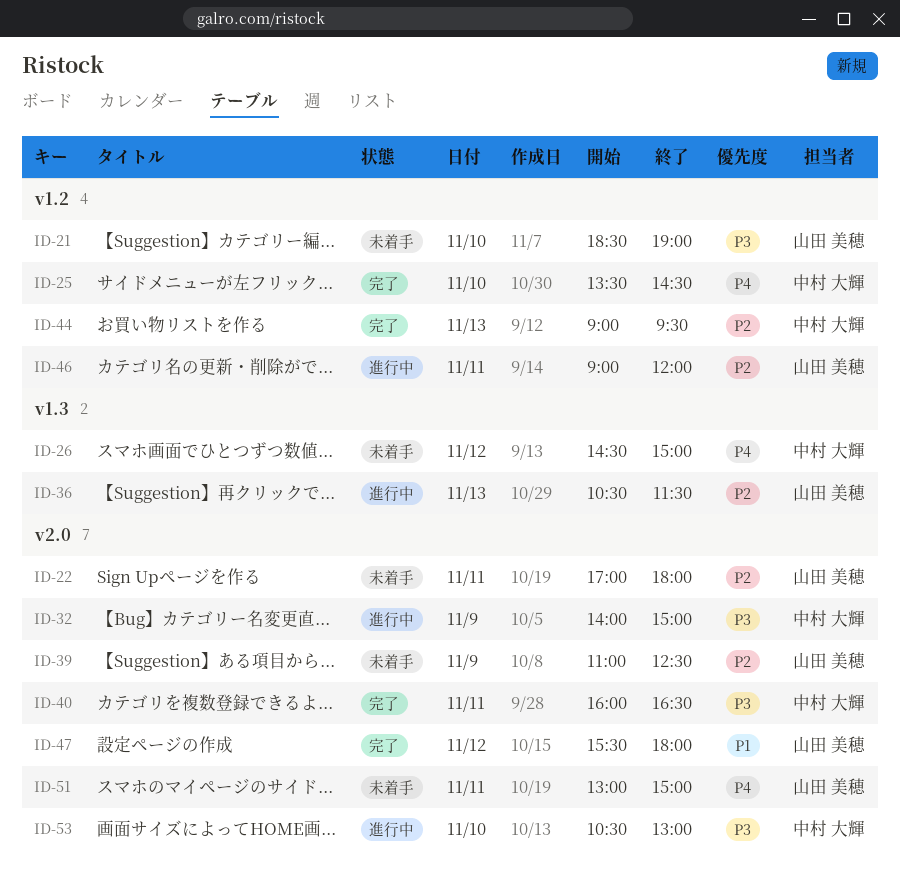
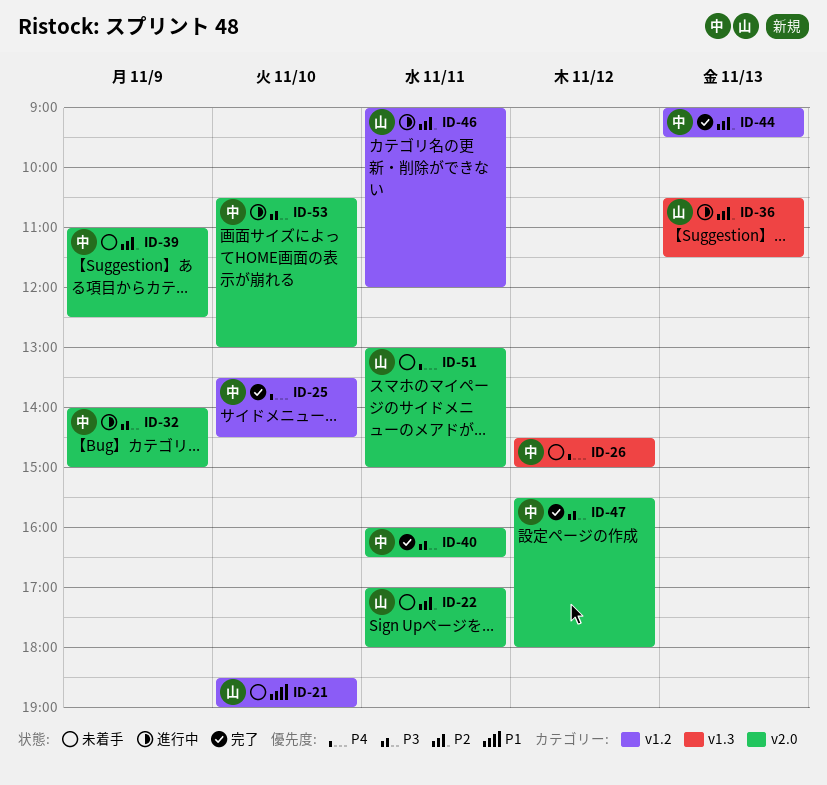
ID-21, priority: P3 -> P1
ID-39, owner: 山田 美穂 -> 中村 大輝
ID-47, owner: 山田 美穂 -> 中村 大輝
ID-47, priority: P1 -> P3

